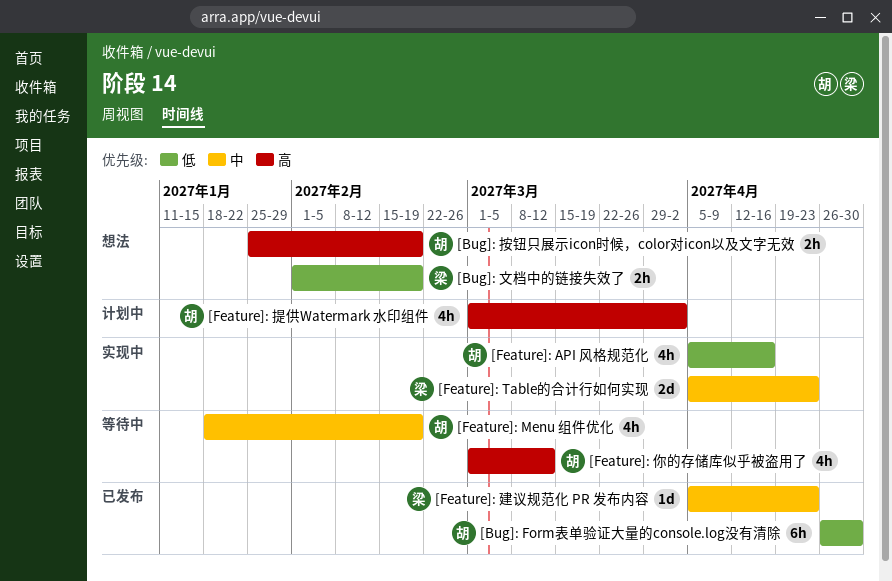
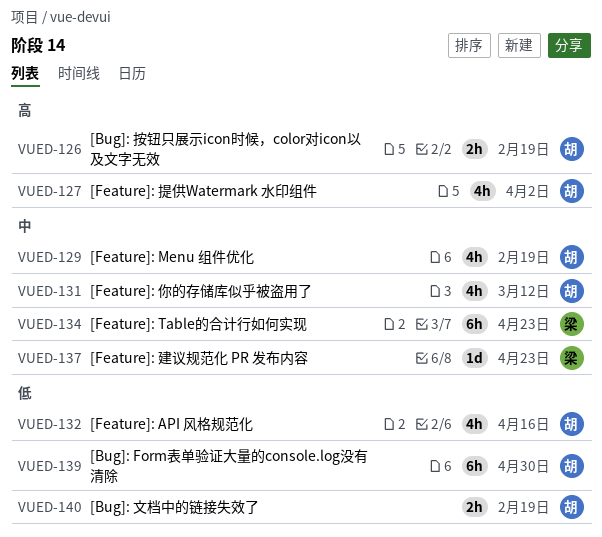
[Bug]: 文档中的链接失效了, owner: 梁 -> 胡
[Feature]: Table的合计行如何实现, estimate: 2d -> 6h
[Feature]: 你的存储库似乎被盗用了, priority: 高 -> 中

